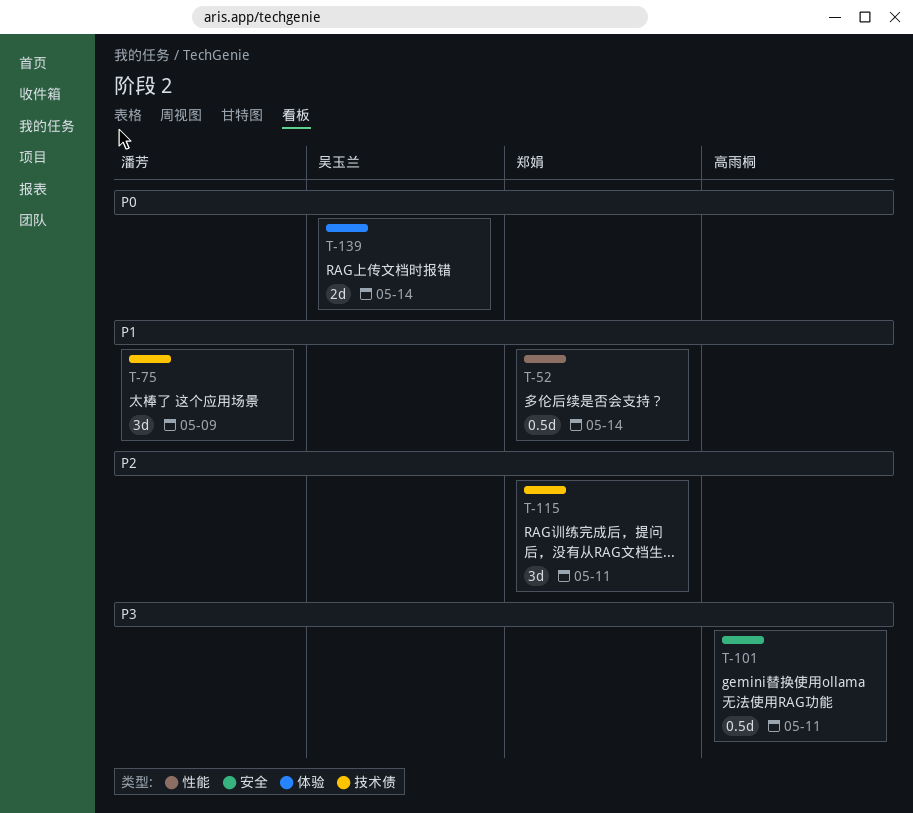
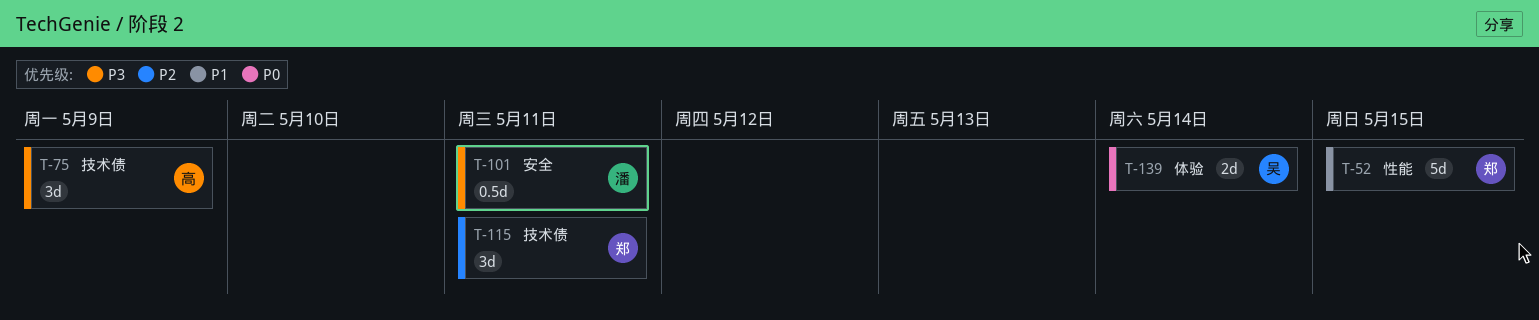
T-52, estimate: 0.5d -> 5d
T-52, due: May 14 -> May 15
T-75, owner: 潘芳 -> 高雨桐
T-75, priority: P1 -> P3
T-101, owner: 高雨桐 -> 潘芳

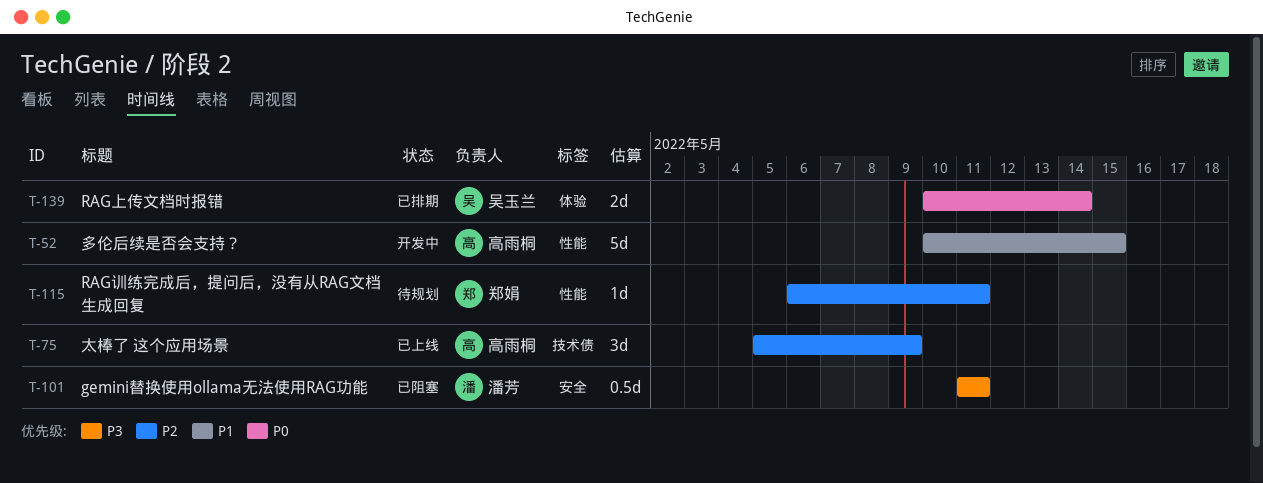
T-52, owner: 郑娟 -> 高雨桐
T-75, priority: P3 -> P2
T-115, label: 技术债 -> 性能
T-115, estimate: 3d -> 1d

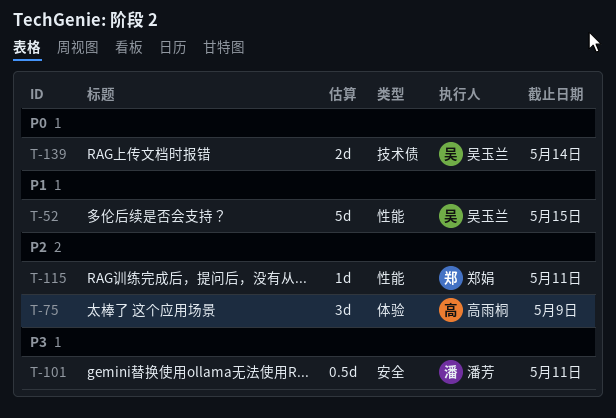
T-52, owner: 高雨桐 -> 吴玉兰
T-75, label: 技术债 -> 体验
T-139, label: 体验 -> 技术债

